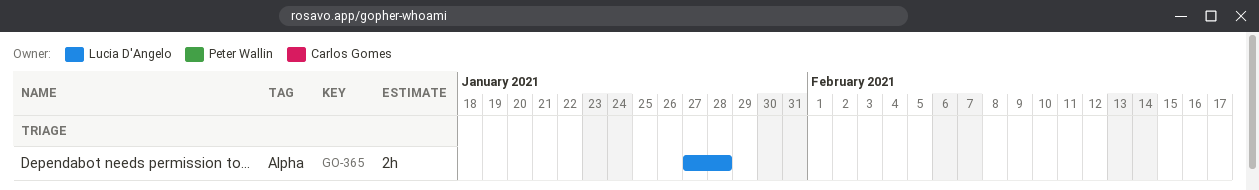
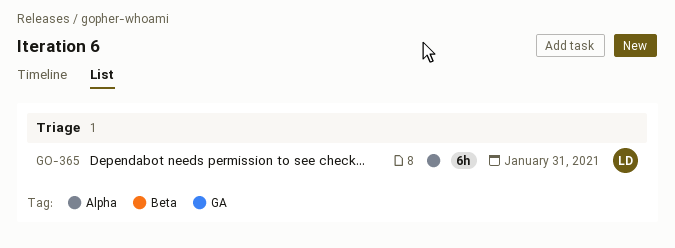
GO-365, estimate: 2h -> 6h
GO-365, due: Jan 28 -> Jan 31

